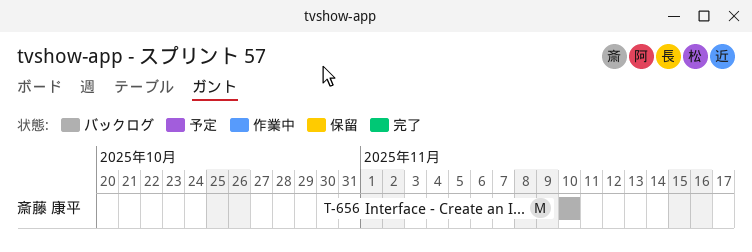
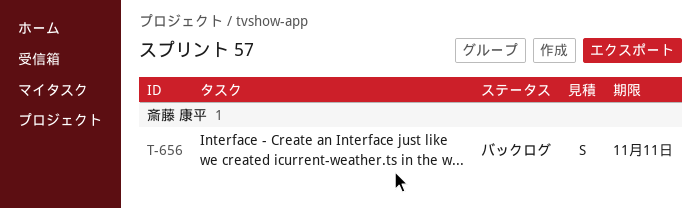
T-656, estimate: M -> S
T-656, due: Nov 10 -> Nov 11

